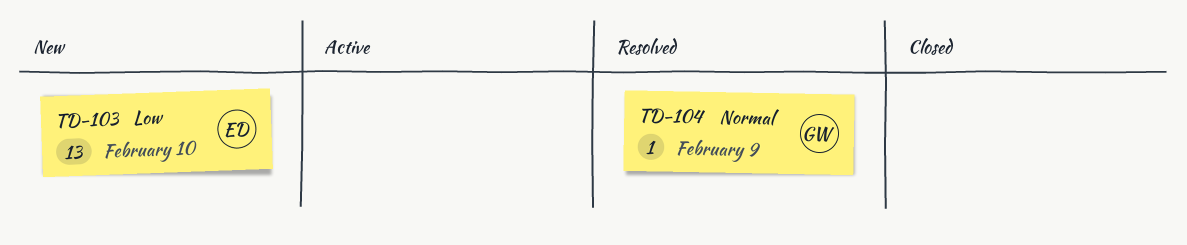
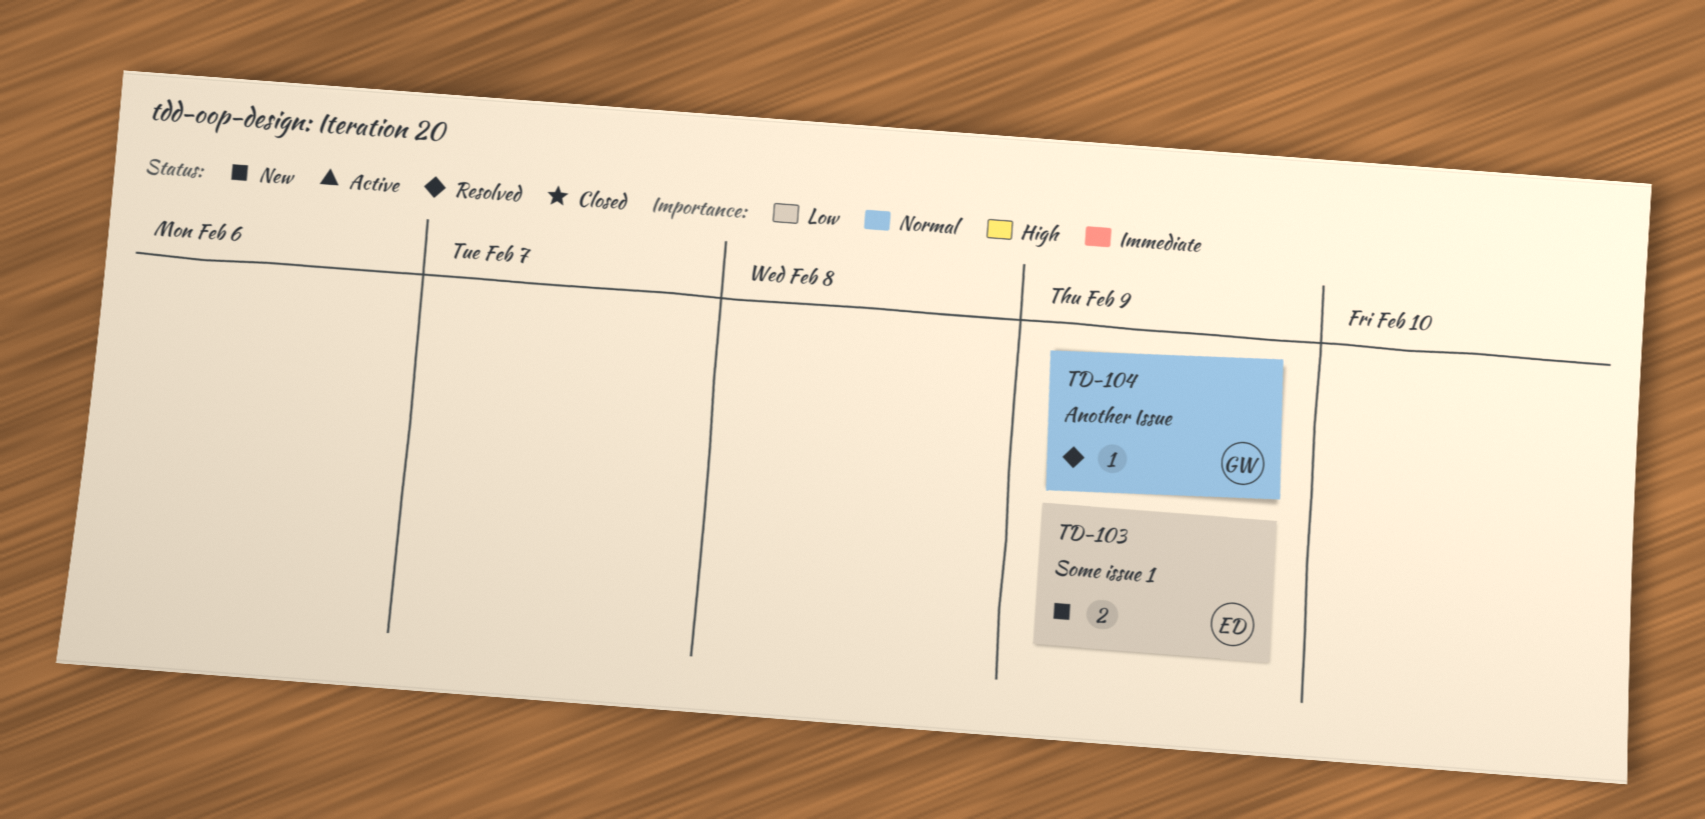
TD-103, estimate: 13 -> 2
TD-103, due: Feb 10 -> Feb 9

